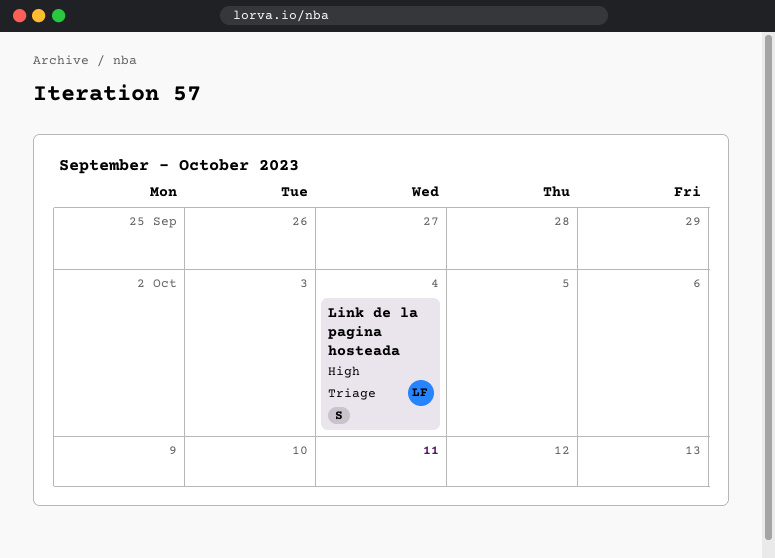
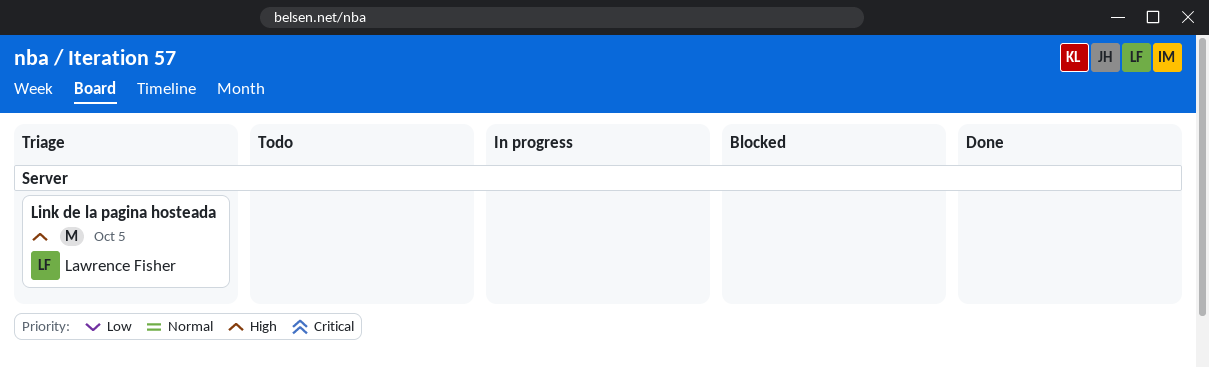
Link de la pagina hosteada, estimate: S -> M
Link de la pagina hosteada, due: Oct 4 -> Oct 5

